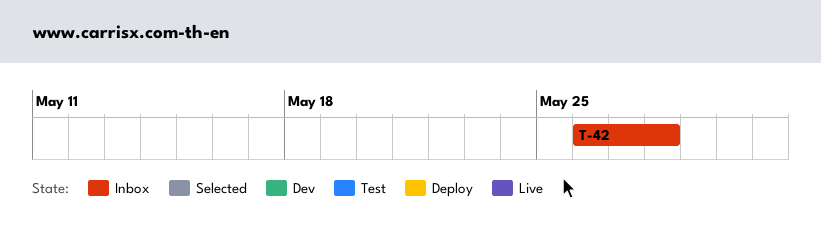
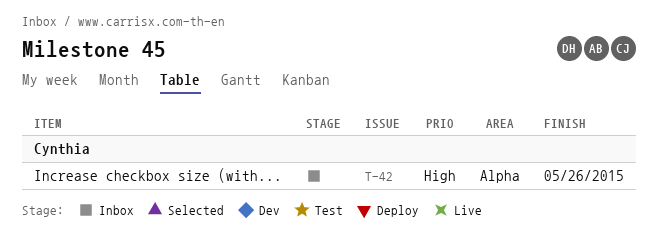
T-42, due: May 28 -> May 26

